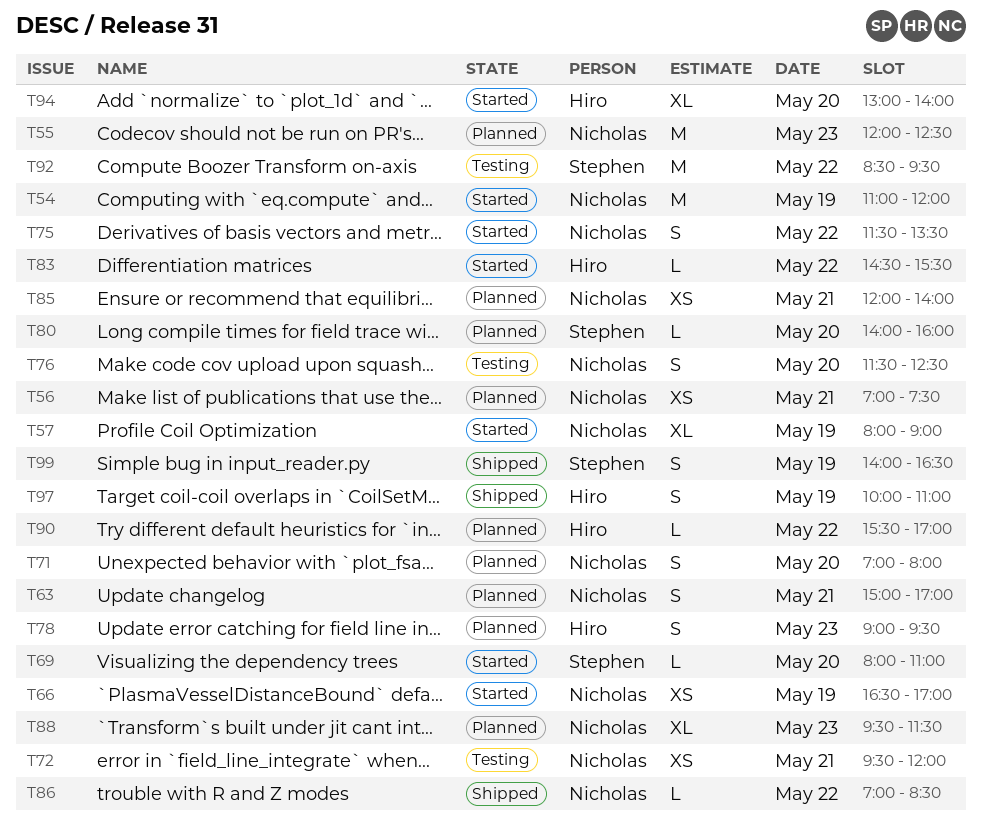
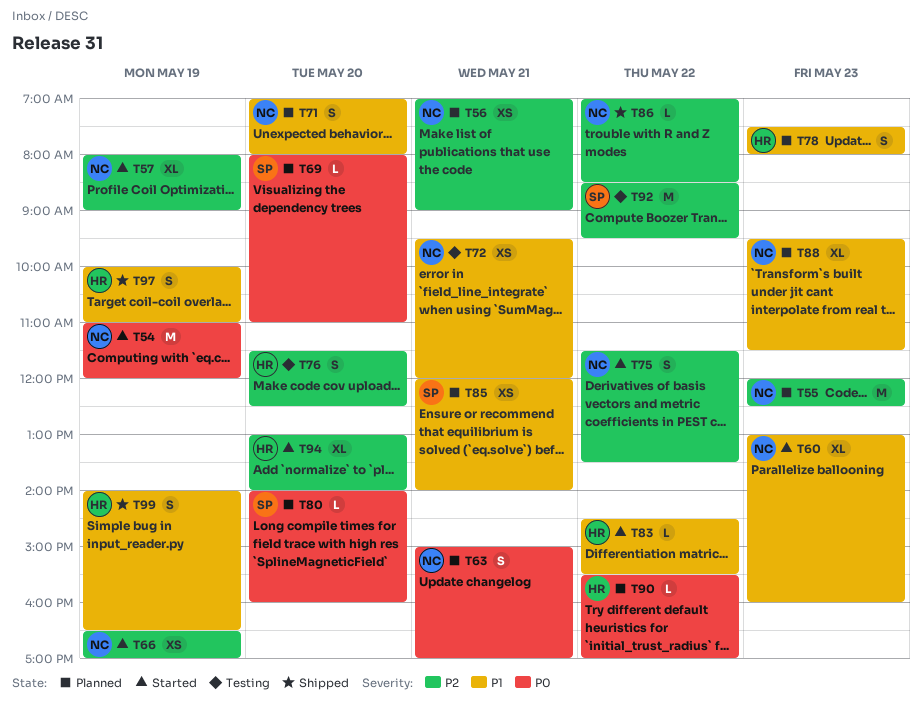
T56, ends: 07:30 -> 09:00
T60: none -> present
T69, status: Started -> Planned
T76, owner: Nicholas -> Hiro
T78, begins: 09:00 -> 07:30
T78, ends: 09:30 -> 08:00
T85, owner: Nicholas -> Stephen
T99, owner: Stephen -> Hiro

